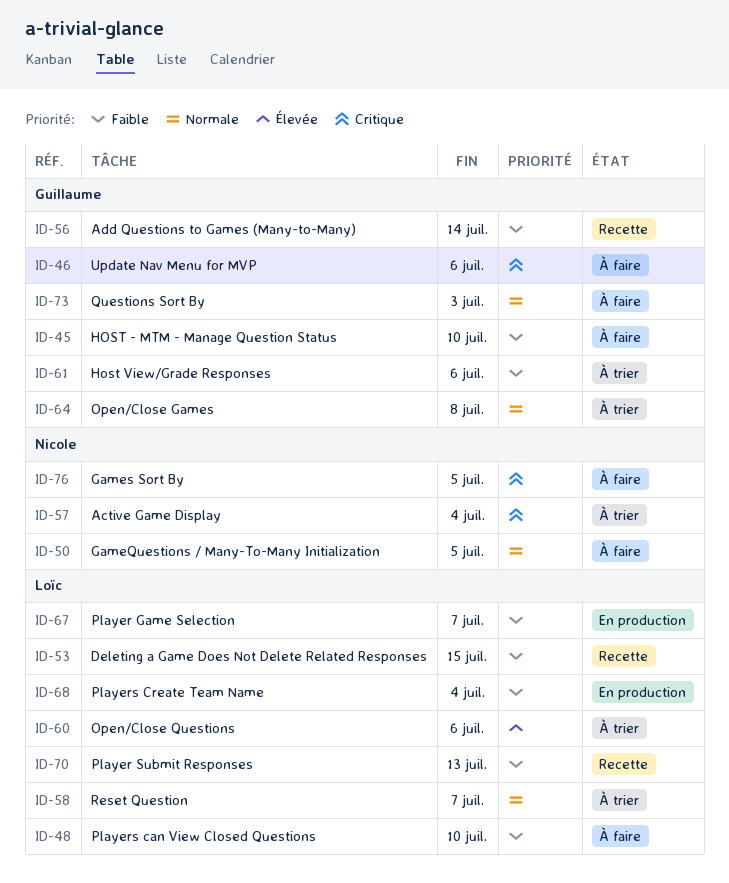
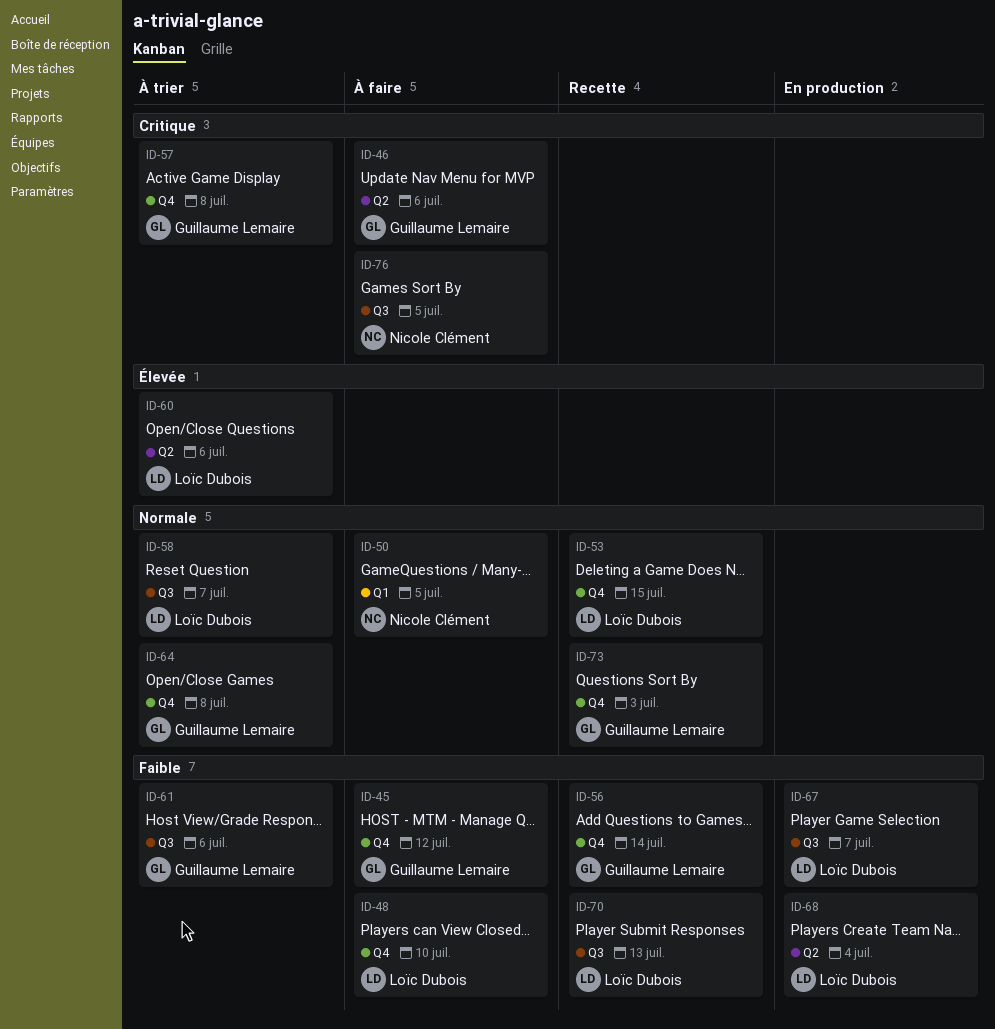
ID-45, due: Jul 10 -> Jul 12
ID-53, priority: Faible -> Normale
ID-57, owner: Nicole Clément -> Guillaume Lemaire
ID-57, due: Jul 4 -> Jul 8
ID-73, status: À faire -> Recette

